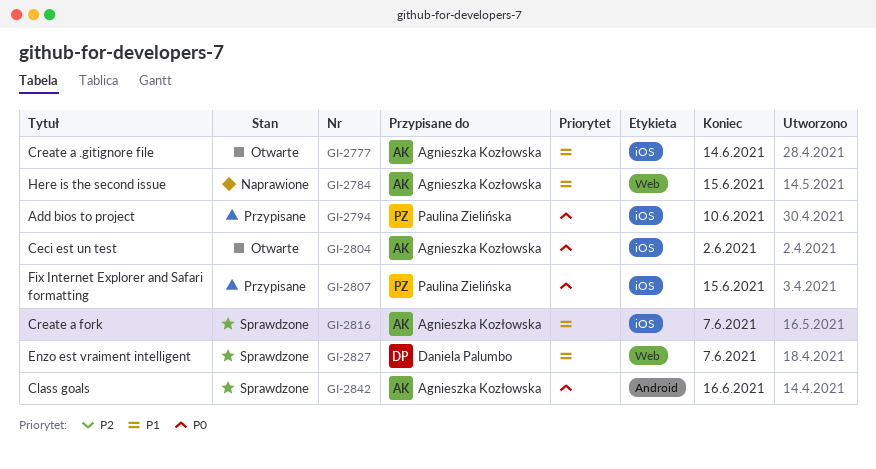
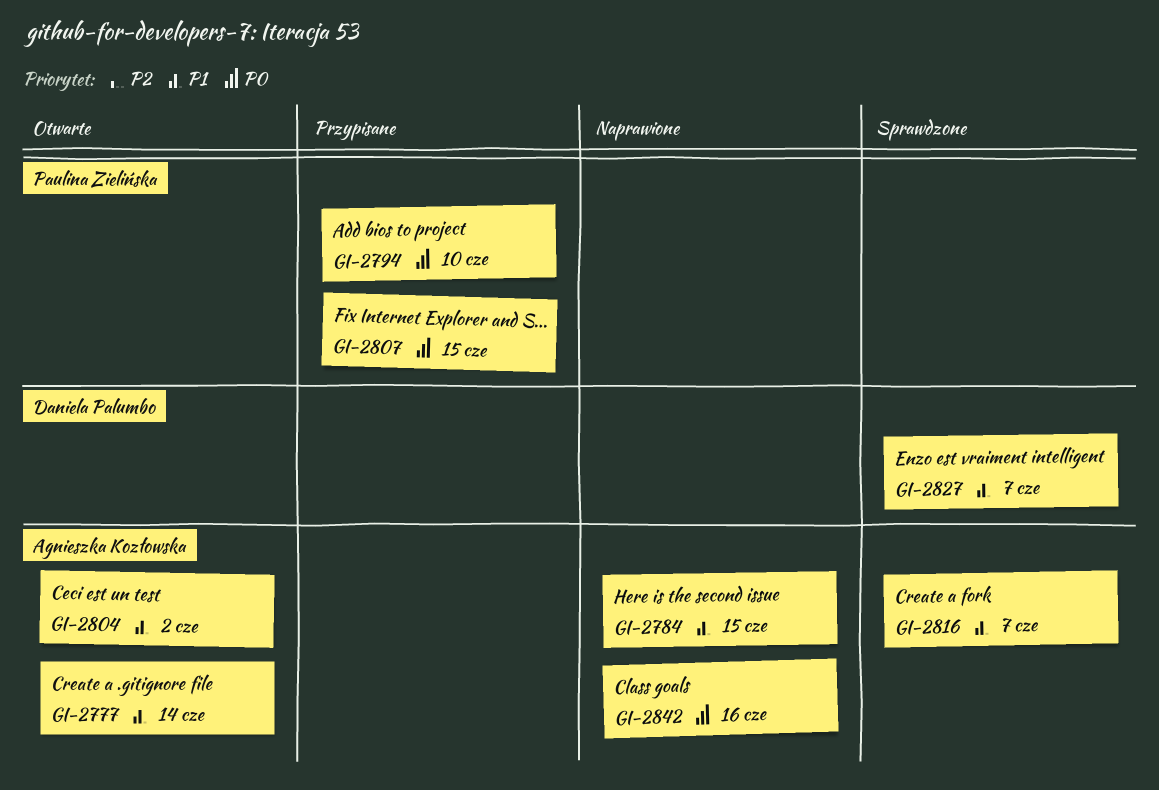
GI-2804, priority: P0 -> P1
GI-2842, status: Sprawdzone -> Naprawione

